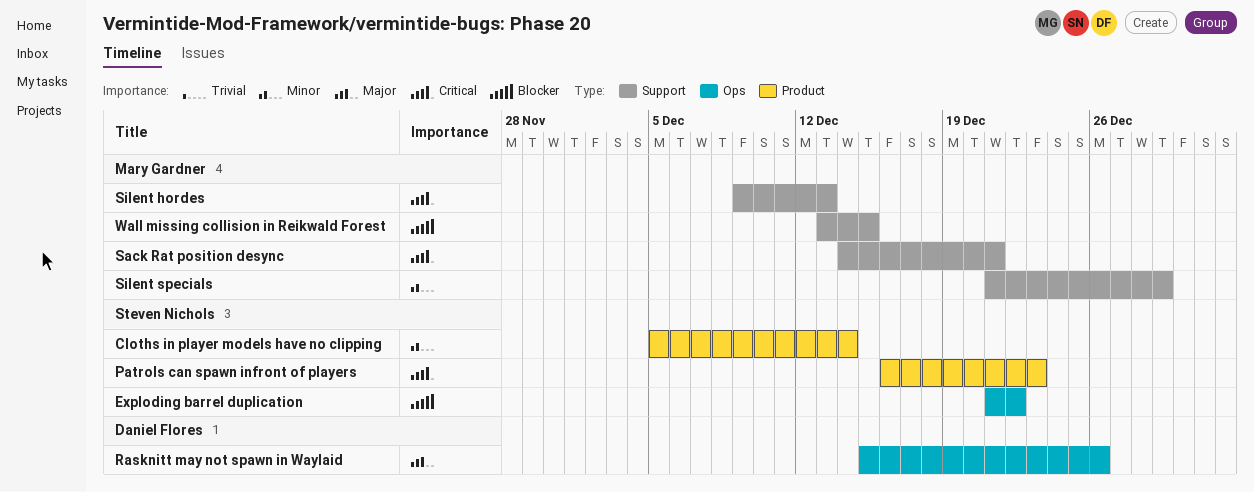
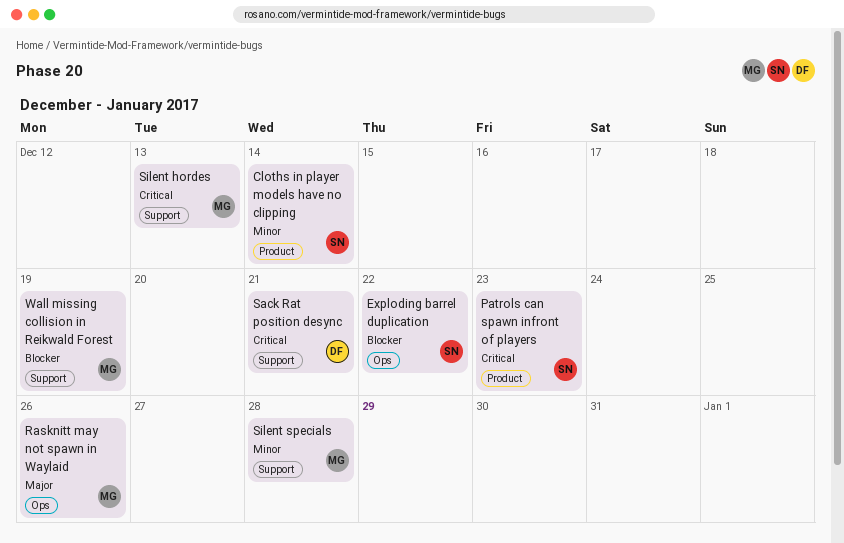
Rasknitt may not spawn in Waylaid, owner: Daniel Flores -> Mary Gardner
Sack Rat position desync, owner: Mary Gardner -> Daniel Flores
Silent specials, due: Dec 29 -> Dec 28
Wall missing collision in Reikwald Forest, due: Dec 15 -> Dec 19

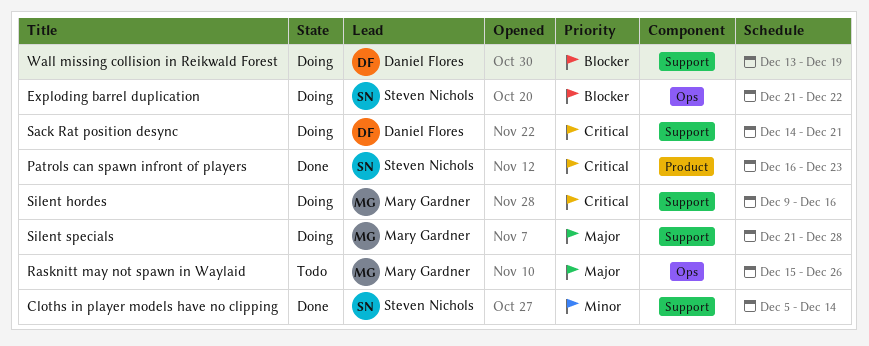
Cloths in player models have no clipping, label: Product -> Support
Silent hordes, due: Dec 13 -> Dec 16
Silent specials, priority: Minor -> Major
Wall missing collision in Reikwald Forest, owner: Mary Gardner -> Daniel Flores

